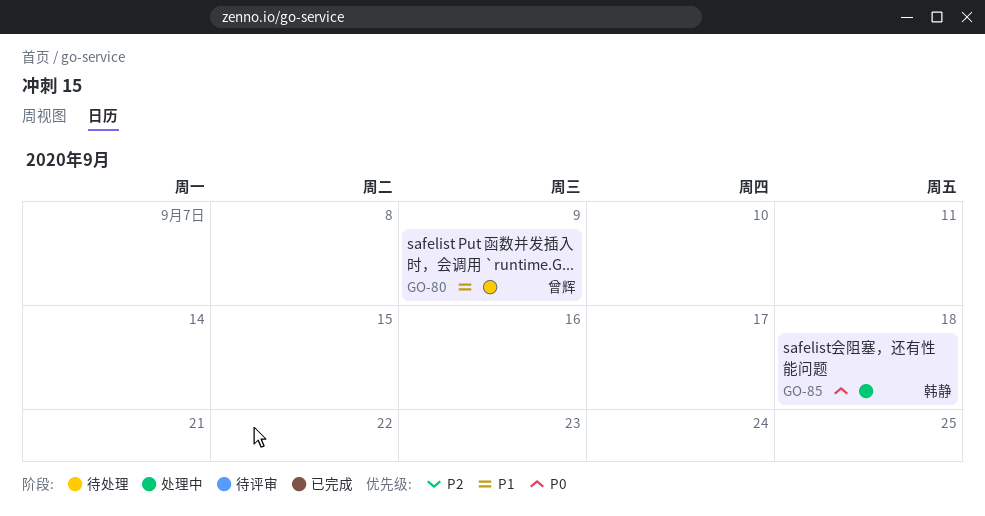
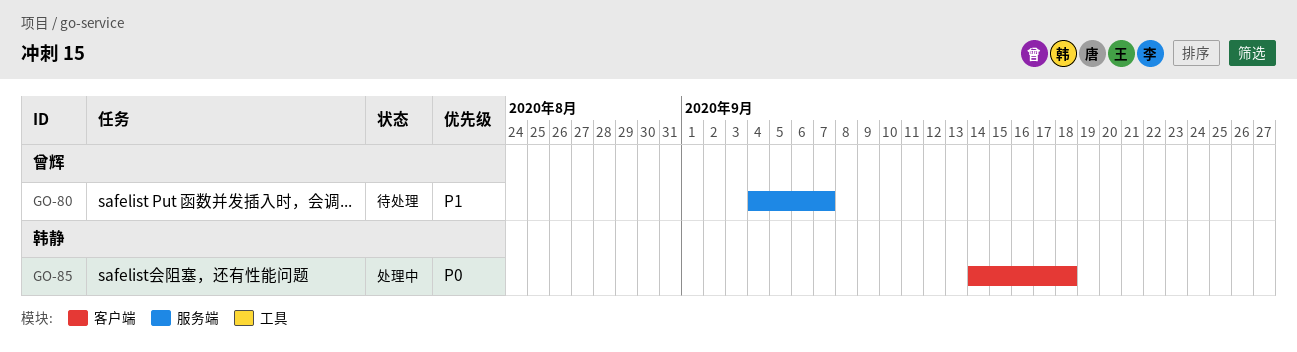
GO-80, due: Sep 9 -> Sep 7

